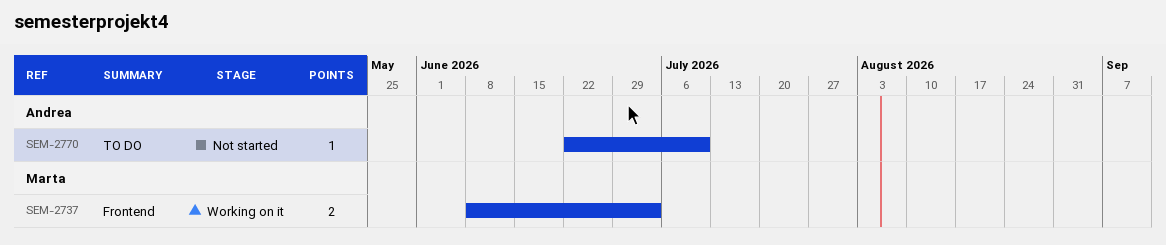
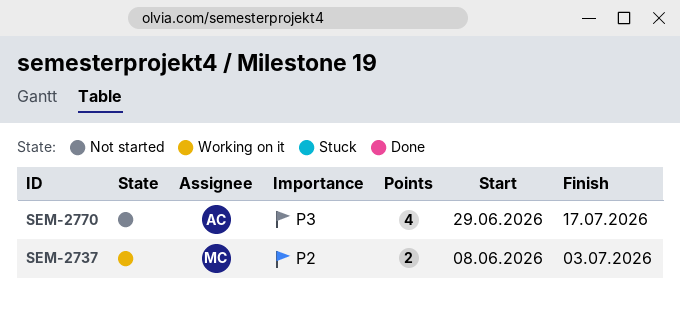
SEM-2770, estimate: 1 -> 4
SEM-2770, start: Jun 22 -> Jun 29
SEM-2770, due: Jul 10 -> Jul 17

